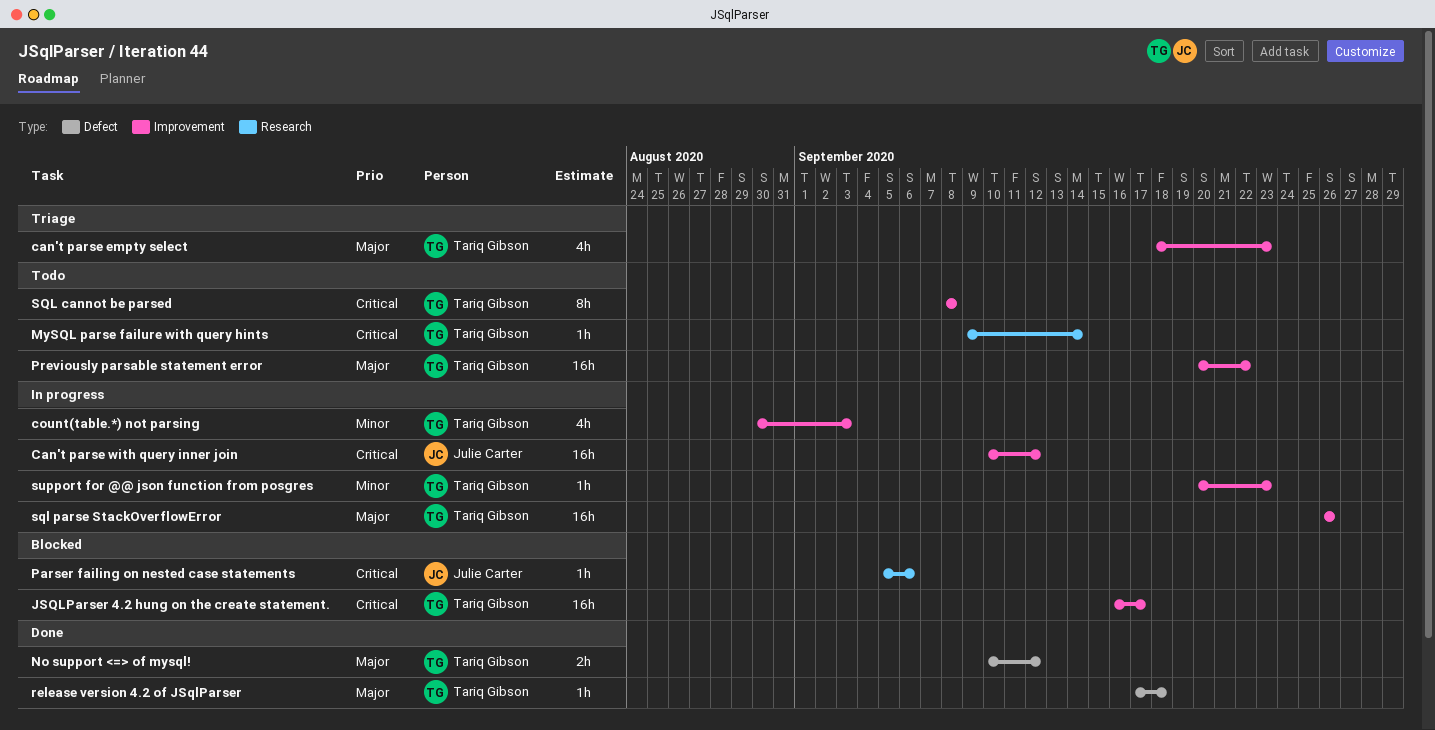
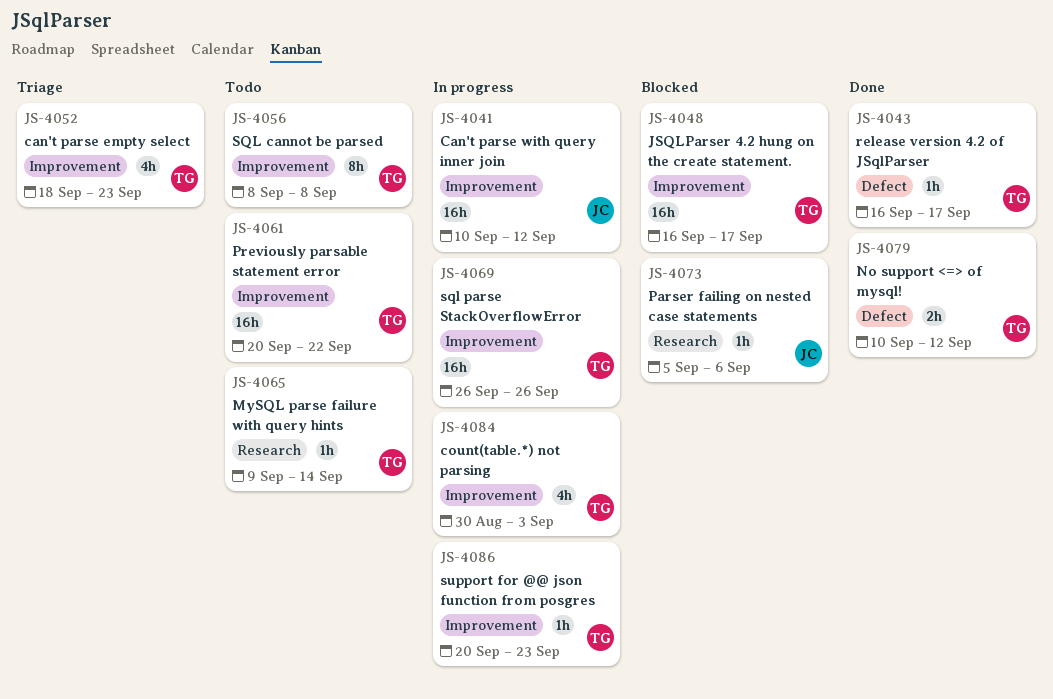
release version 4.2 of JSqlParser, start: Sep 17 -> Sep 16
release version 4.2 of JSqlParser, due: Sep 18 -> Sep 17

